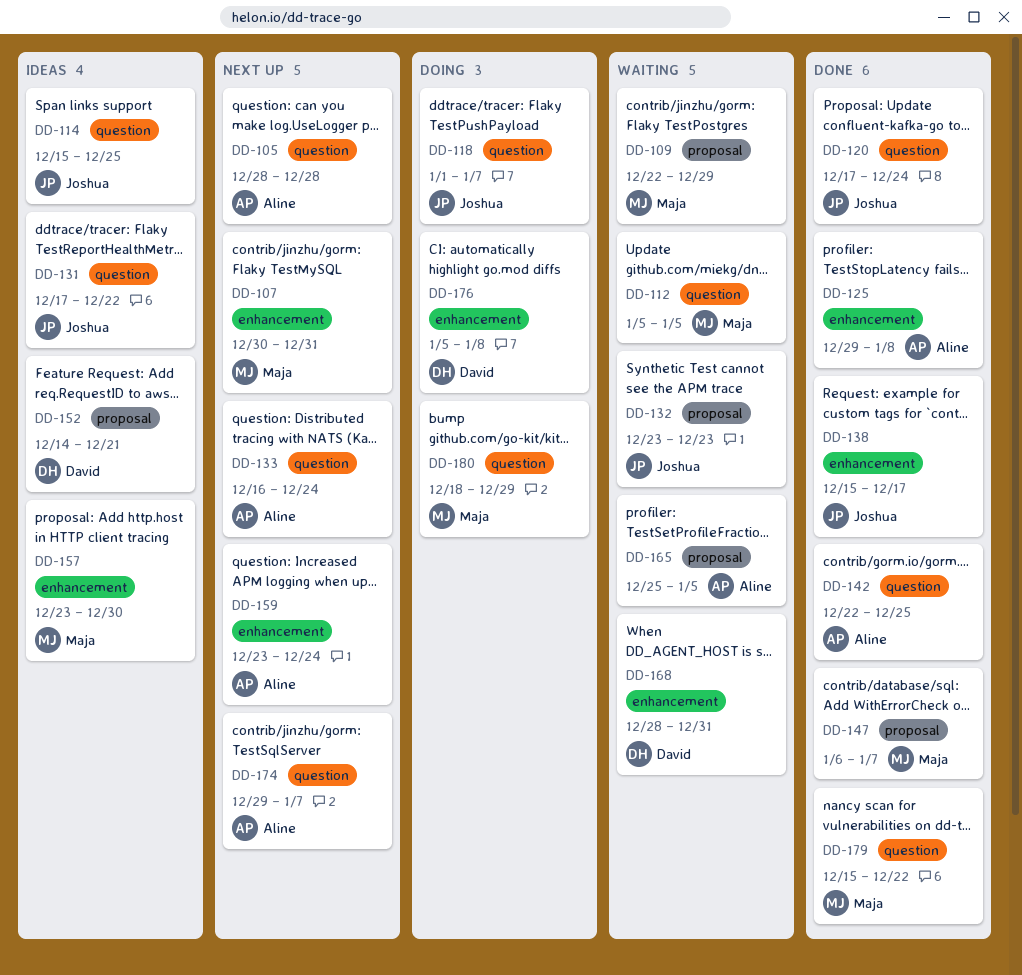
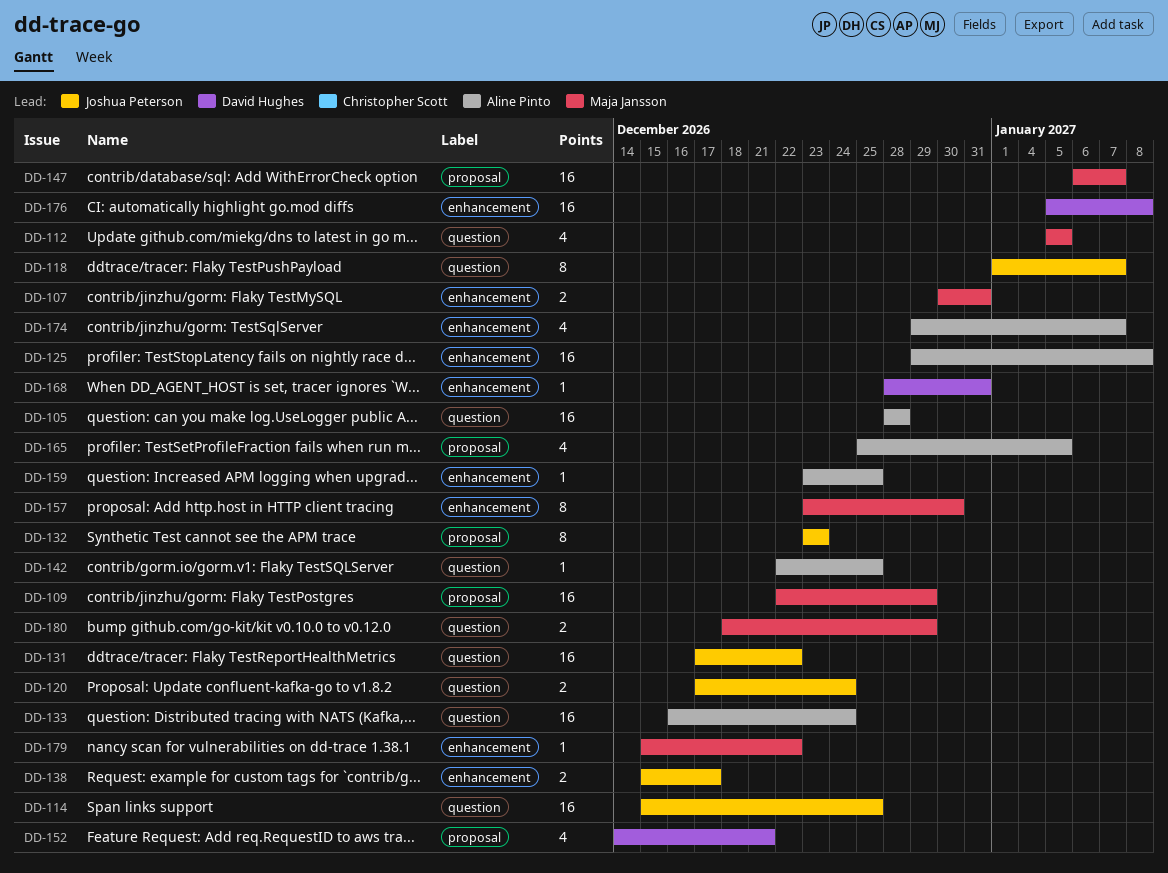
DD-159, due: Dec 24 -> Dec 25
DD-174, label: question -> enhancement
DD-179, label: question -> enhancement

